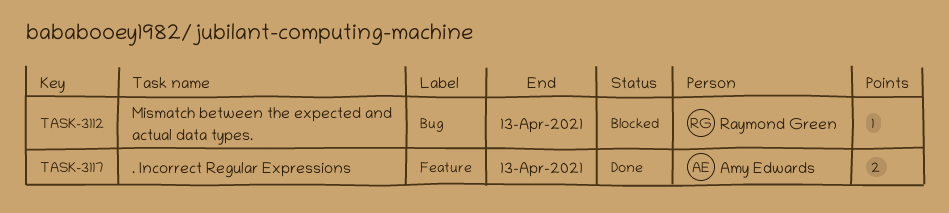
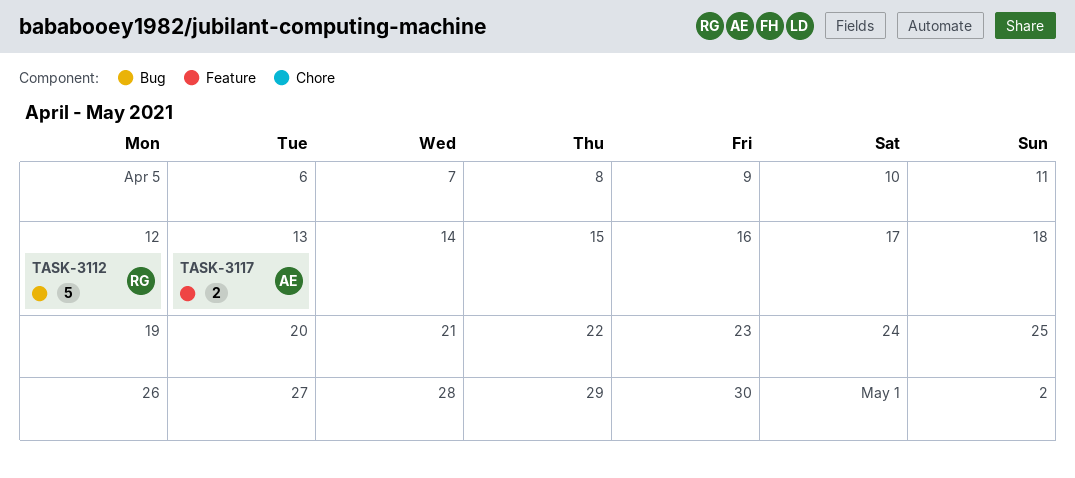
TASK-3112, estimate: 1 -> 5
TASK-3112, due: Apr 13 -> Apr 12

